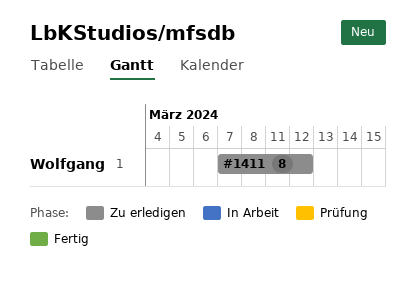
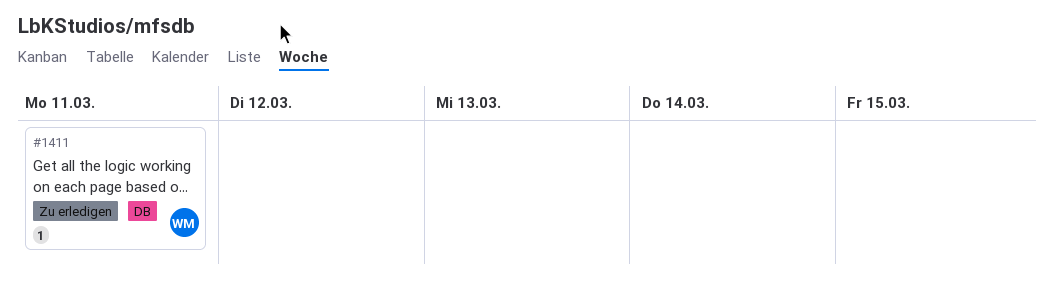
#1411, estimate: 8 -> 1
#1411, due: Mar 12 -> Mar 11

